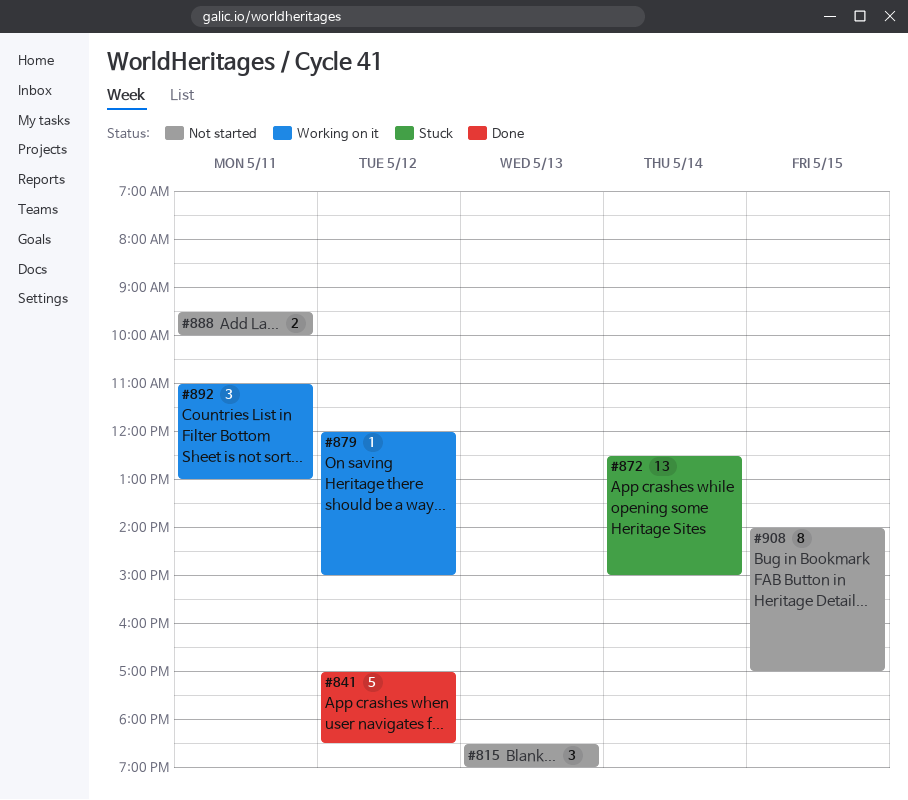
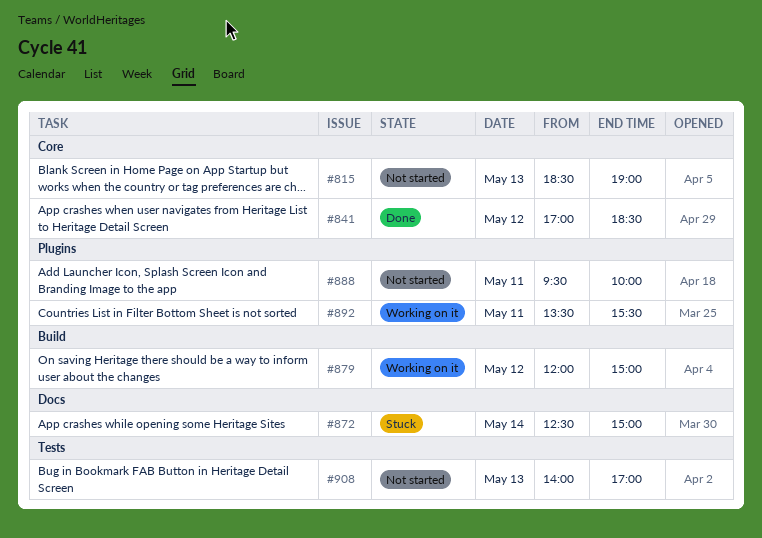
#892, begins: 11:00 -> 13:30
#892, ends: 13:00 -> 15:30
#908, day: May 15 -> May 13

